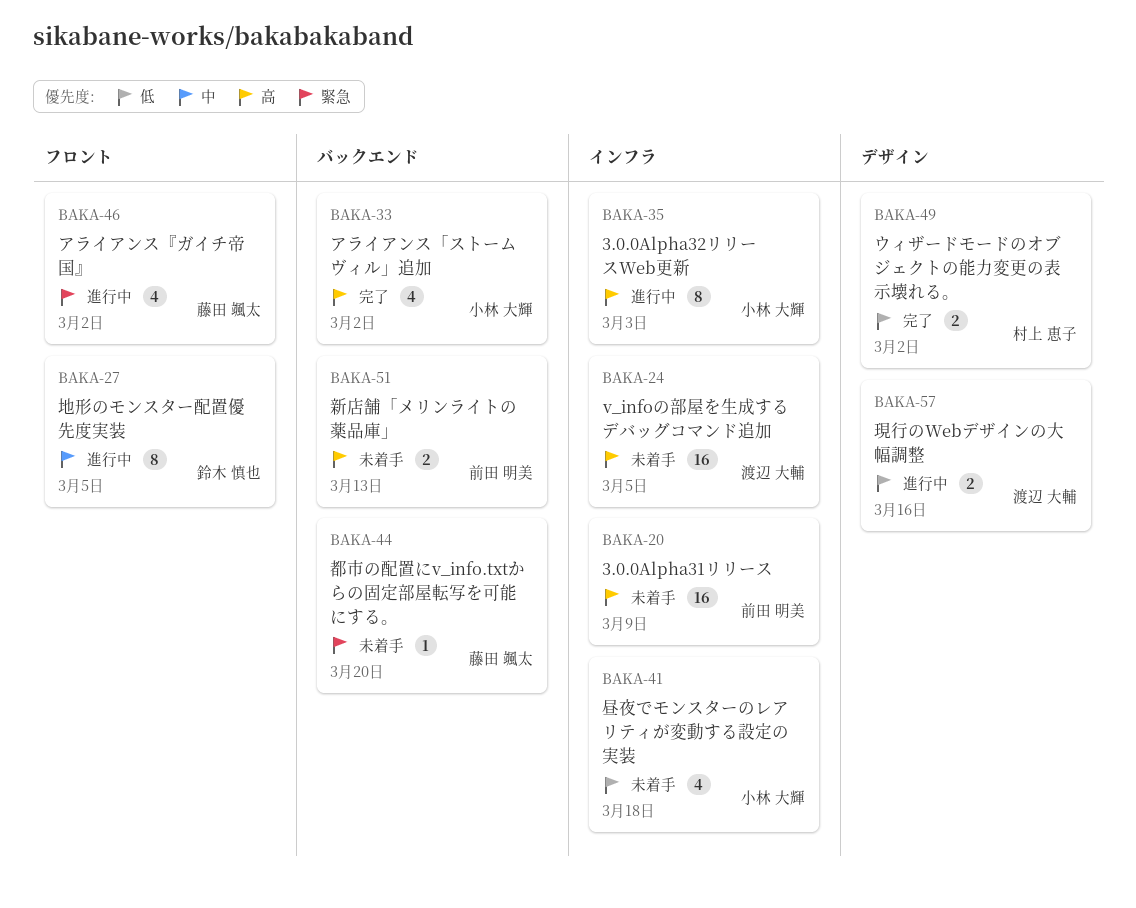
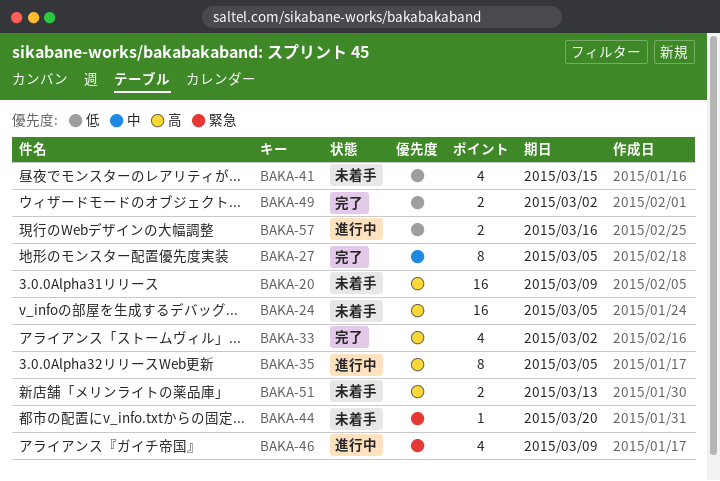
BAKA-27, status: 進行中 -> 完了
BAKA-35, due: Mar 3 -> Mar 5
BAKA-41, due: Mar 18 -> Mar 15
BAKA-46, due: Mar 2 -> Mar 9

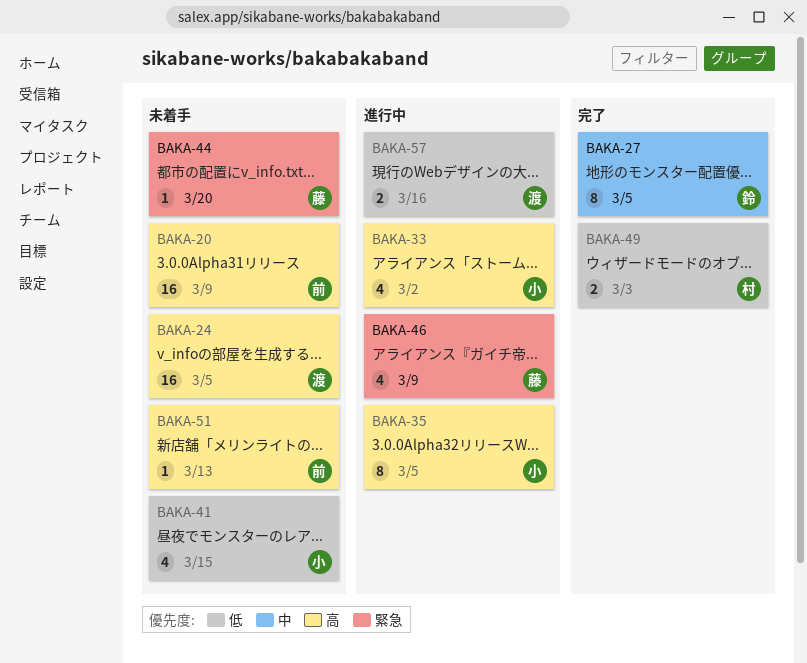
BAKA-33, status: 完了 -> 進行中
BAKA-49, due: Mar 2 -> Mar 3
BAKA-51, estimate: 2 -> 1

